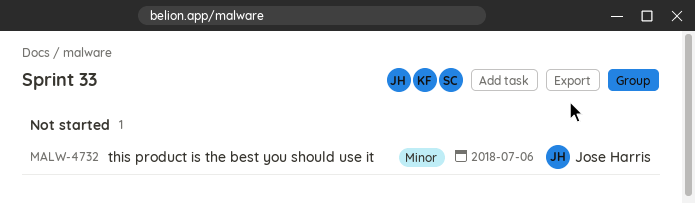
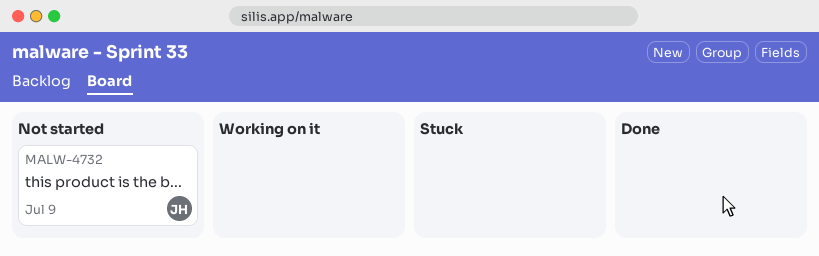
MALW-4732, due: Jul 6 -> Jul 9

